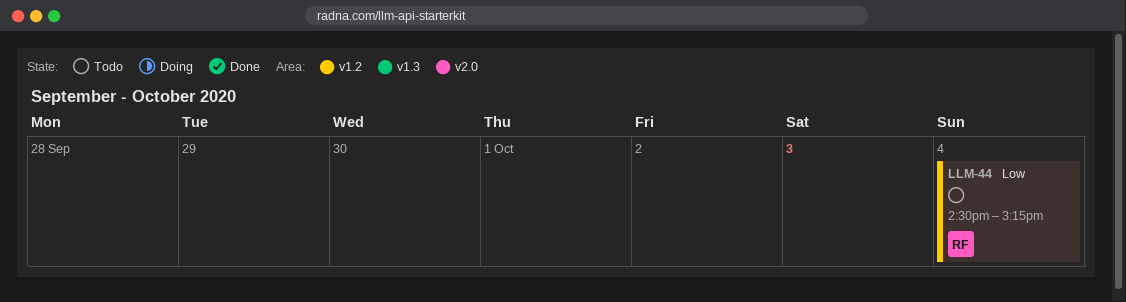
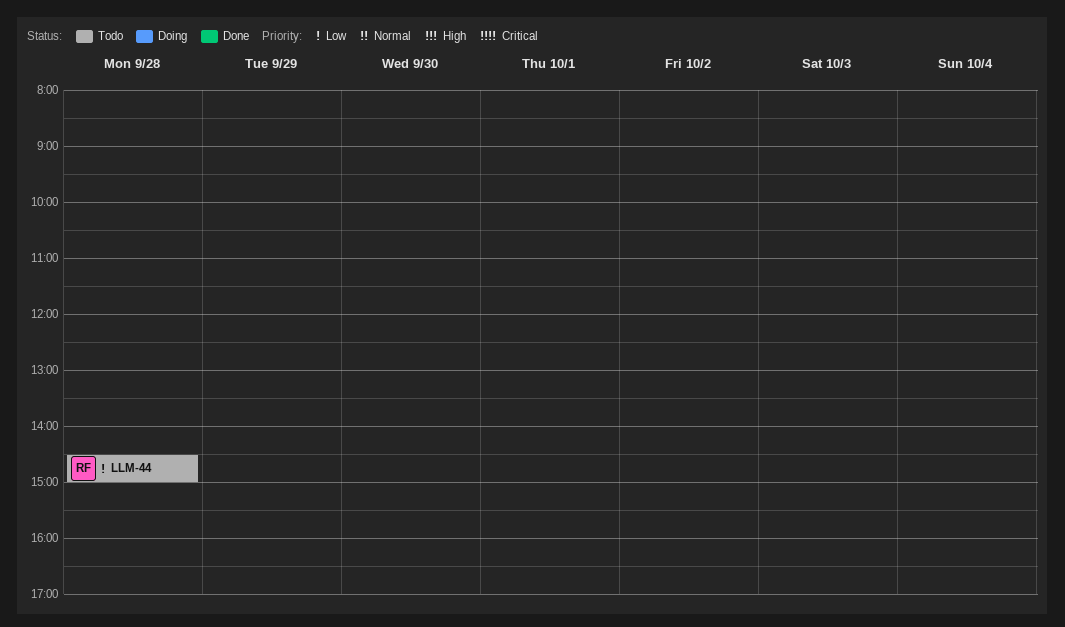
LLM-44, day: Oct 4 -> Sep 28
LLM-44, ends: 15:15 -> 15:00

